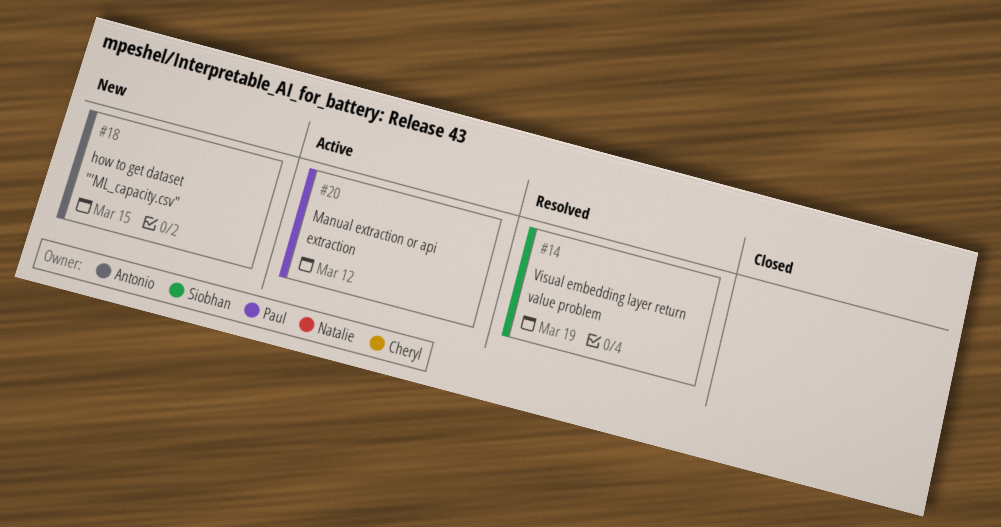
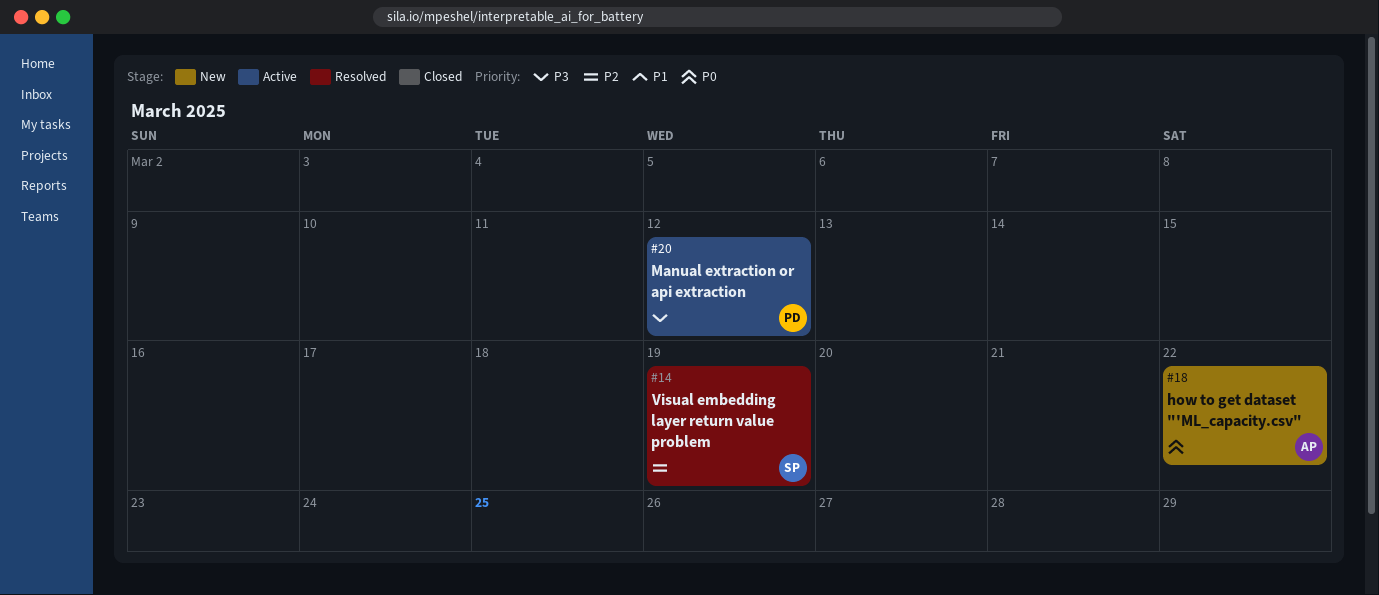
#18, due: Mar 15 -> Mar 22

